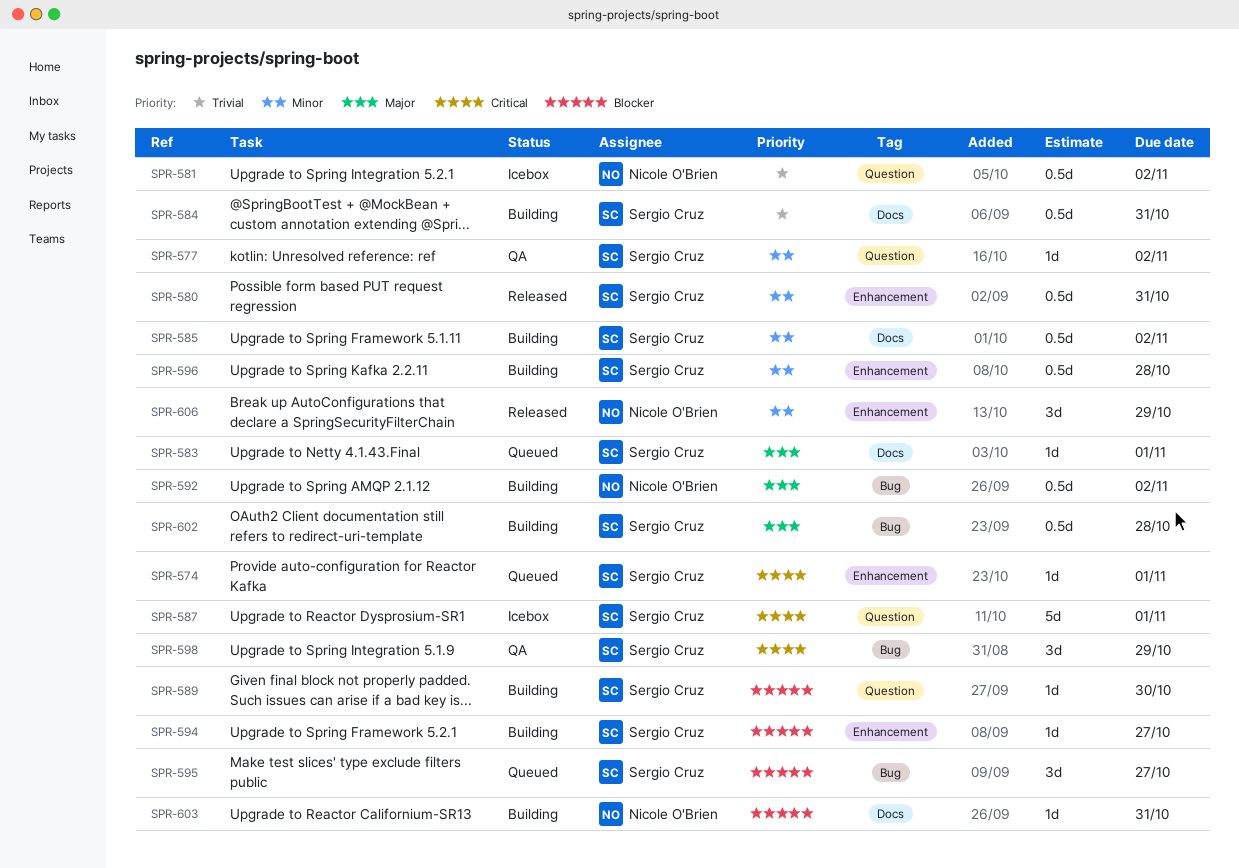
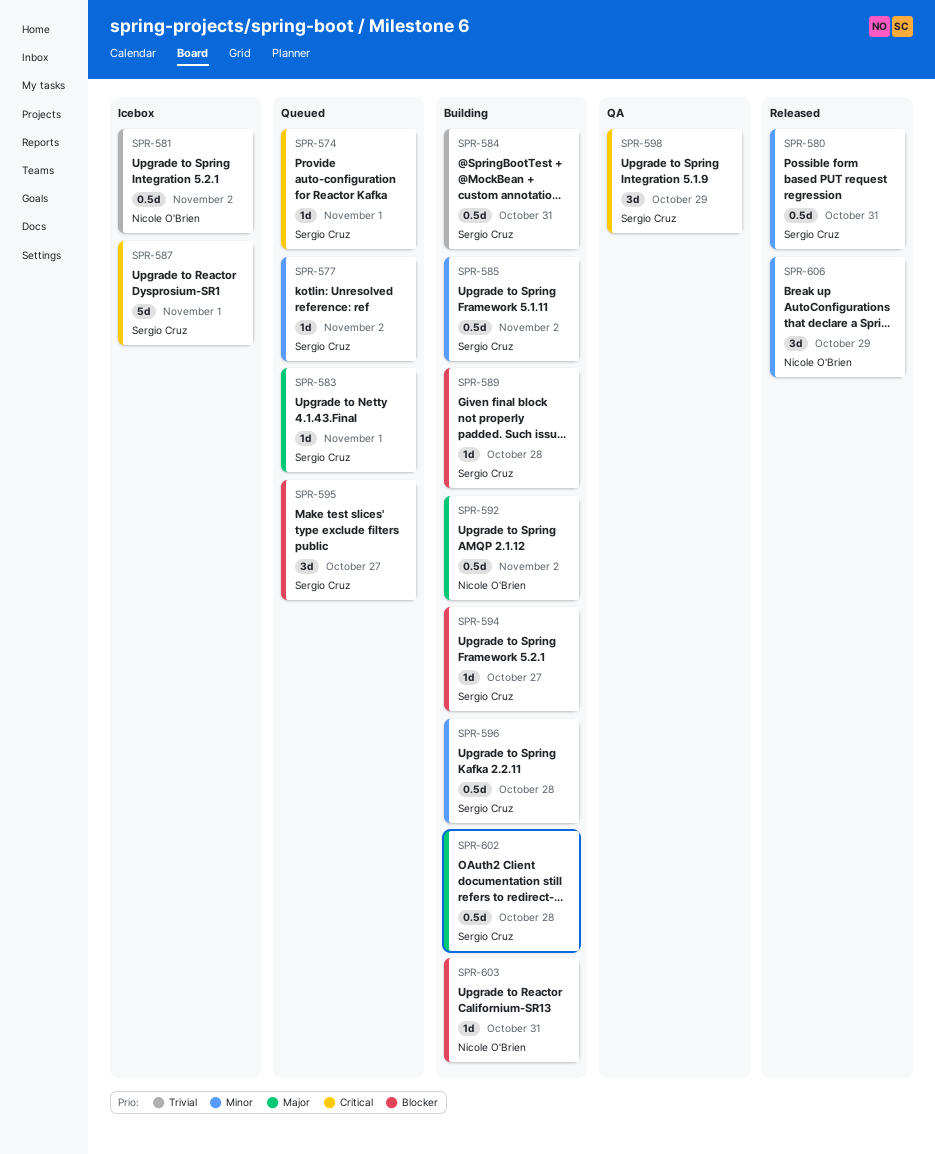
SPR-577, status: QA -> Queued
SPR-589, due: Oct 30 -> Oct 28

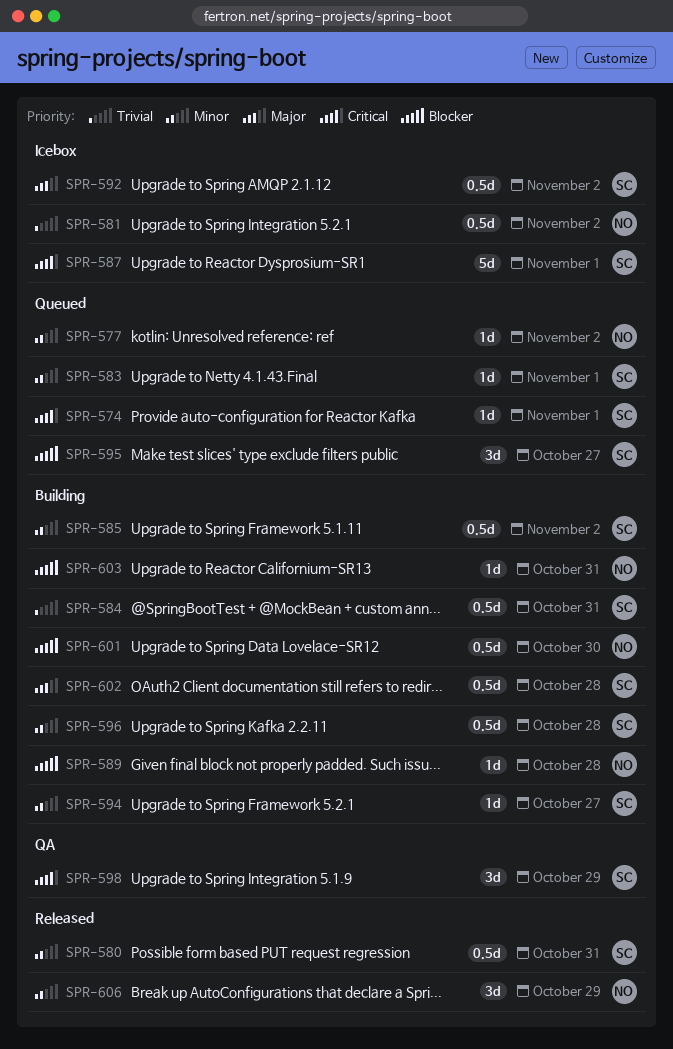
SPR-577, owner: Sergio Cruz -> Nicole O'Brien
SPR-583, priority: Major -> Minor
SPR-589, owner: Sergio Cruz -> Nicole O'Brien
SPR-592, status: Building -> Icebox
SPR-592, owner: Nicole O'Brien -> Sergio Cruz
SPR-594, priority: Blocker -> Minor
SPR-601: none -> present

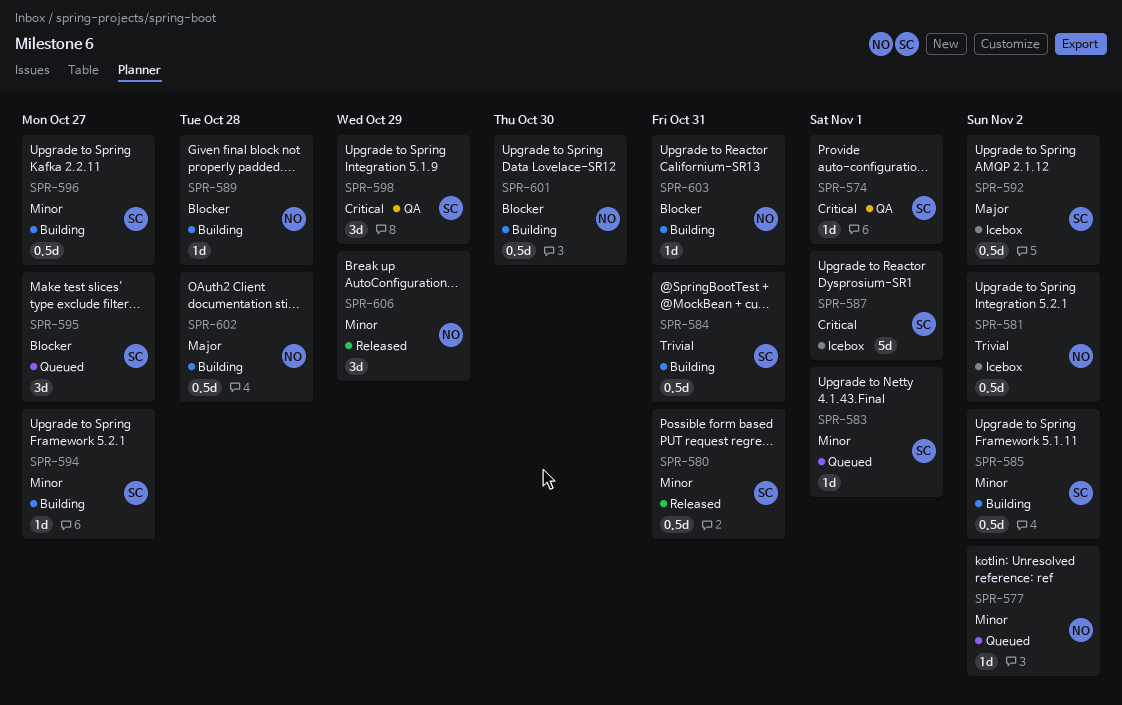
SPR-574, status: Queued -> QA
SPR-596, due: Oct 28 -> Oct 27
SPR-602, owner: SC -> NO

